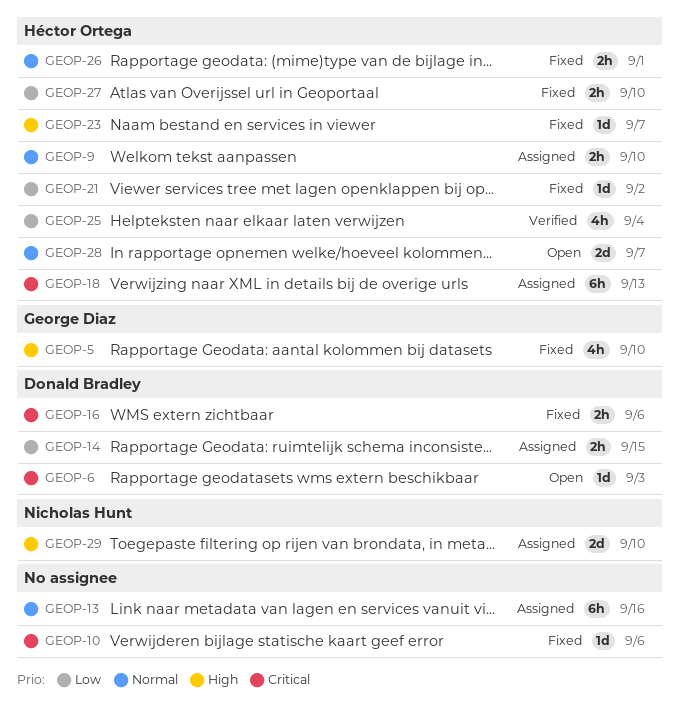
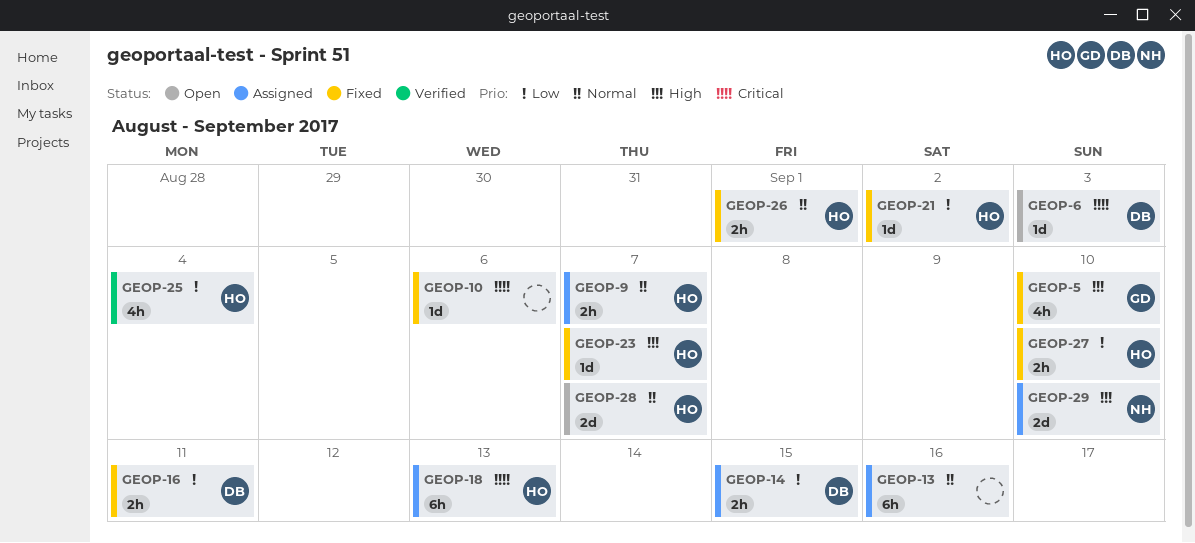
GEOP-9, due: Sep 10 -> Sep 7
GEOP-16, priority: Critical -> Low
GEOP-16, due: Sep 6 -> Sep 11

